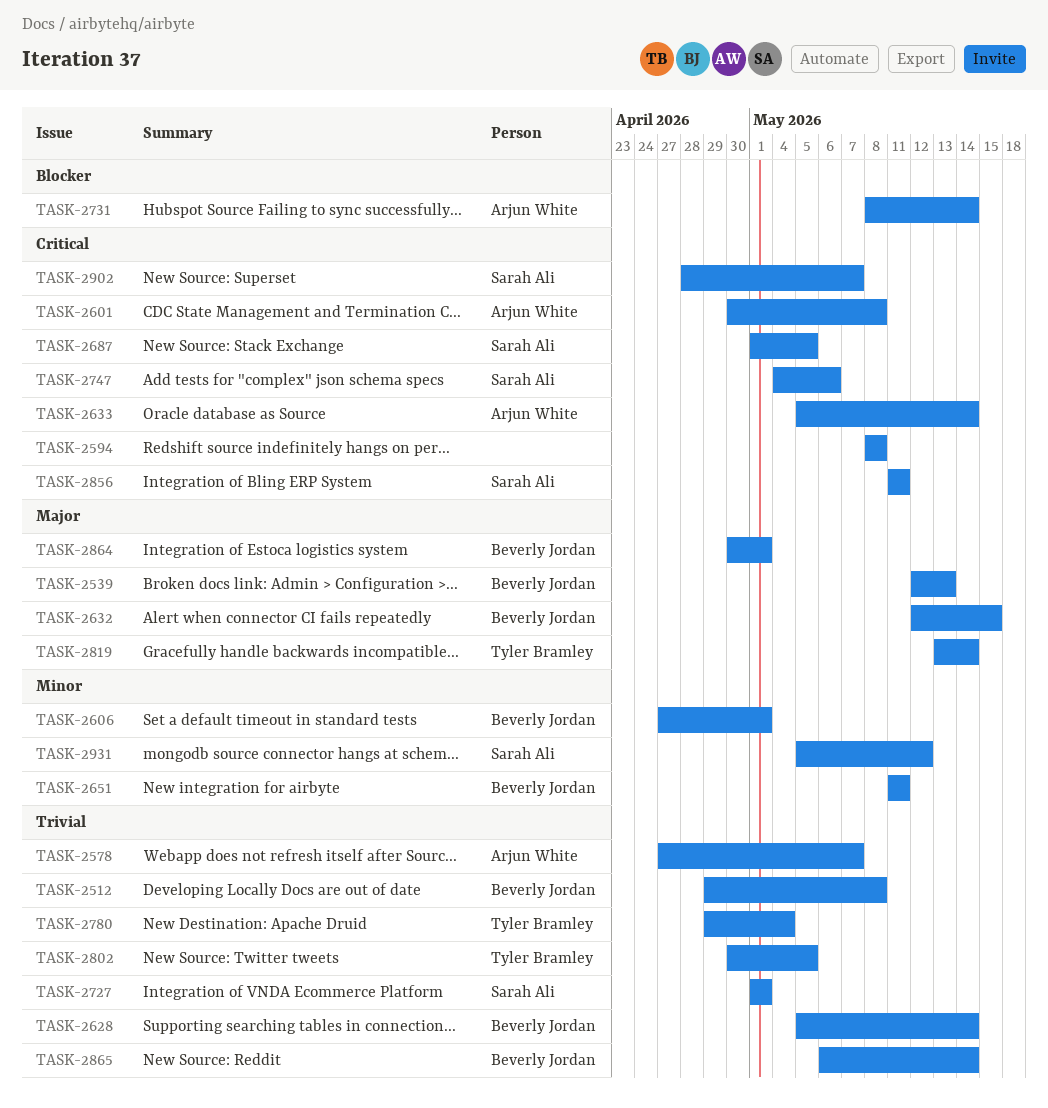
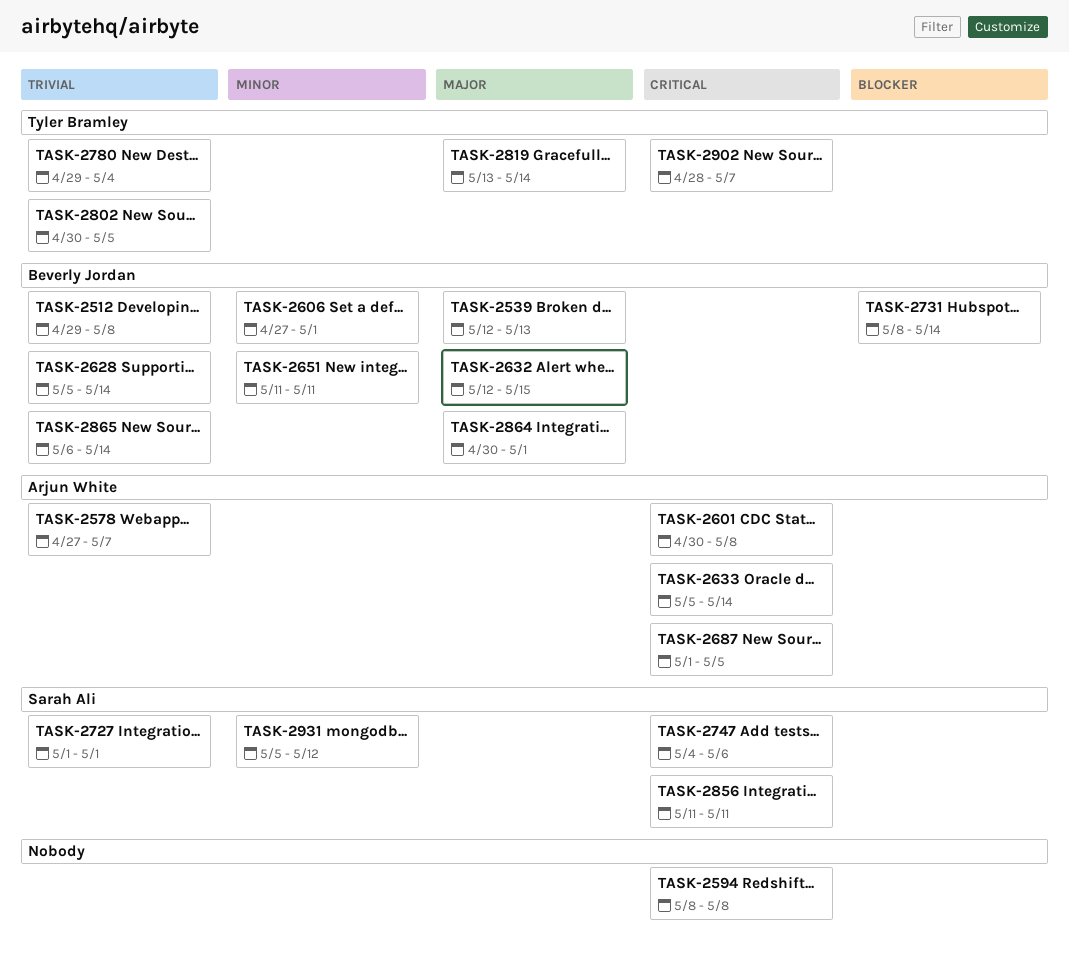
TASK-2687, owner: Sarah Ali -> Arjun White
TASK-2731, owner: Arjun White -> Beverly Jordan
TASK-2902, owner: Sarah Ali -> Tyler Bramley

